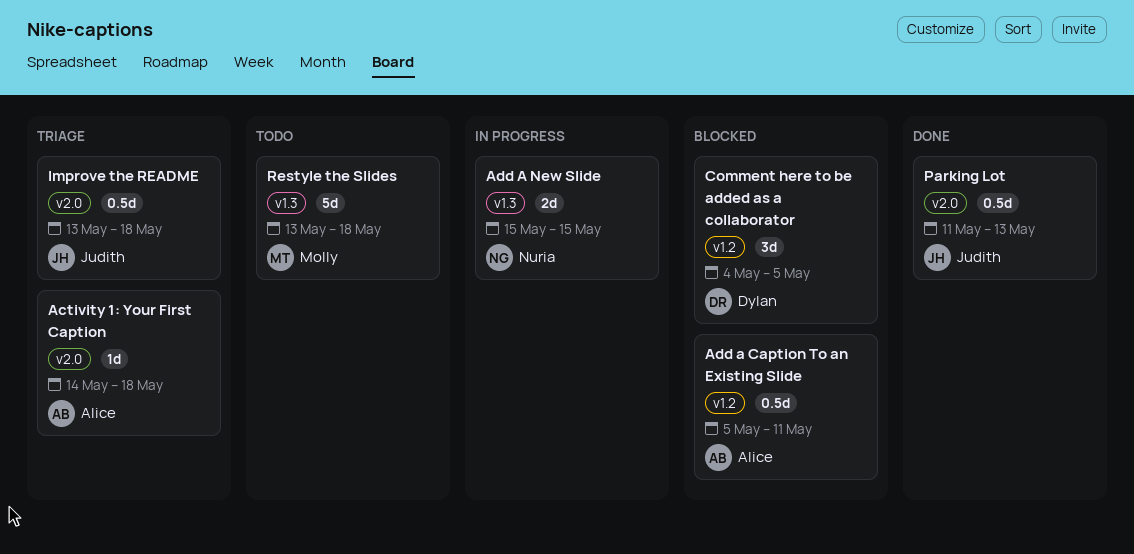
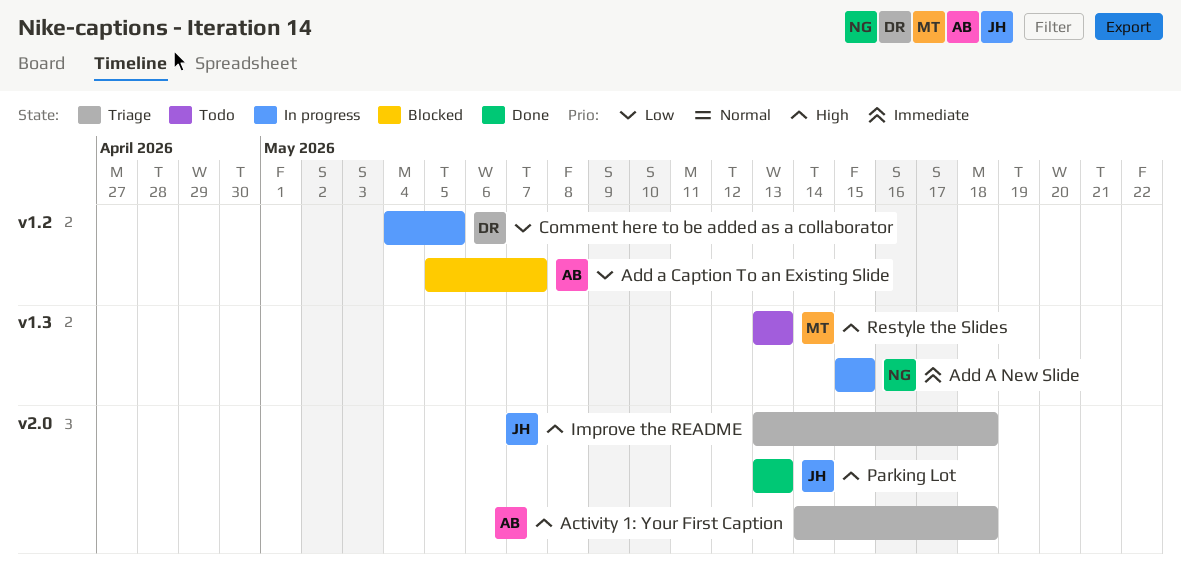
Add a Caption To an Existing Slide, due: May 11 -> May 7
Comment here to be added as a collaborator, status: Blocked -> In progress
Parking Lot, start: May 11 -> May 13
Restyle the Slides, due: May 18 -> May 13

